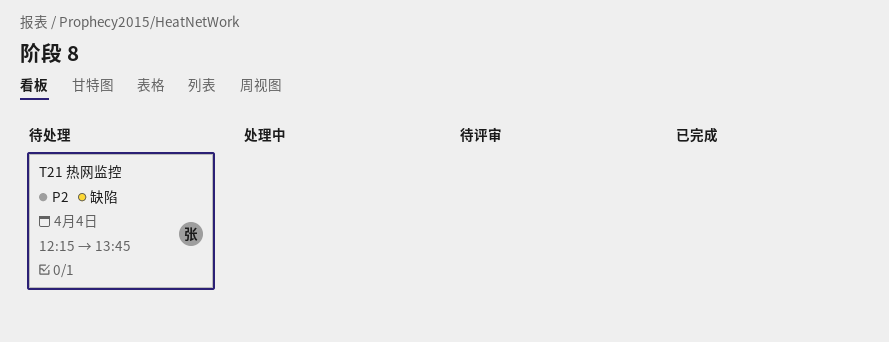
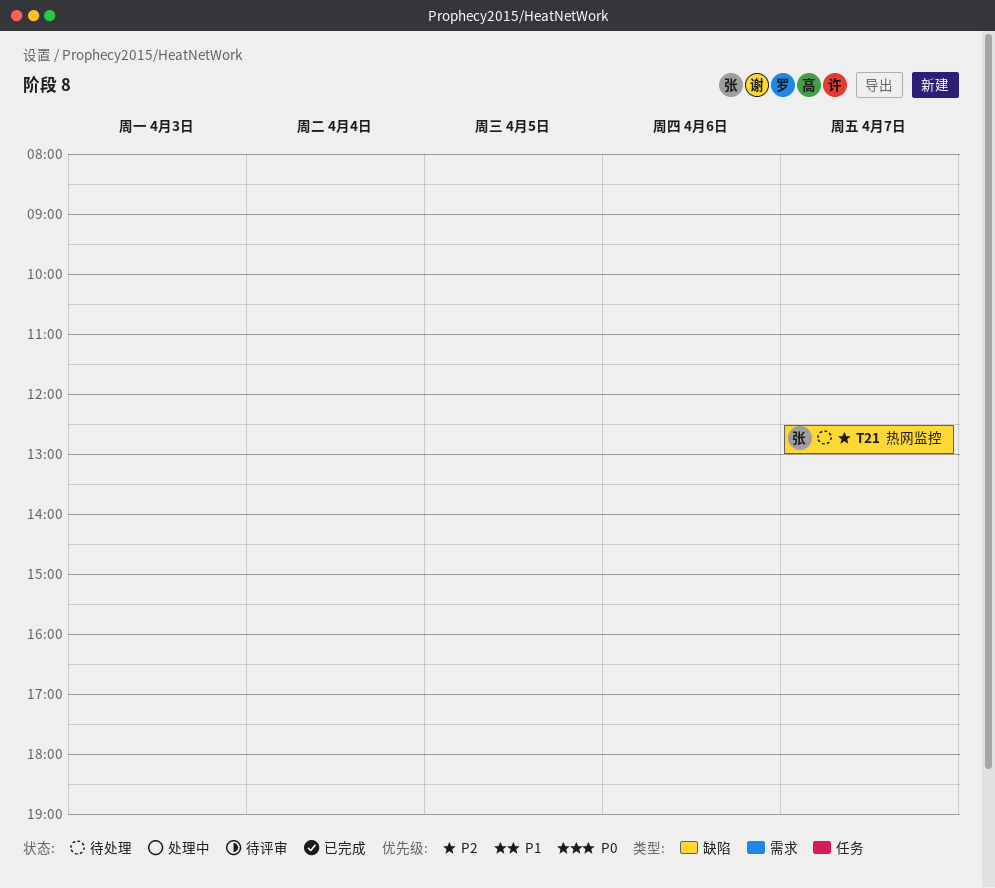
T21, day: Apr 4 -> Apr 7
T21, begins: 12:15 -> 12:30
T21, ends: 13:45 -> 13:00

